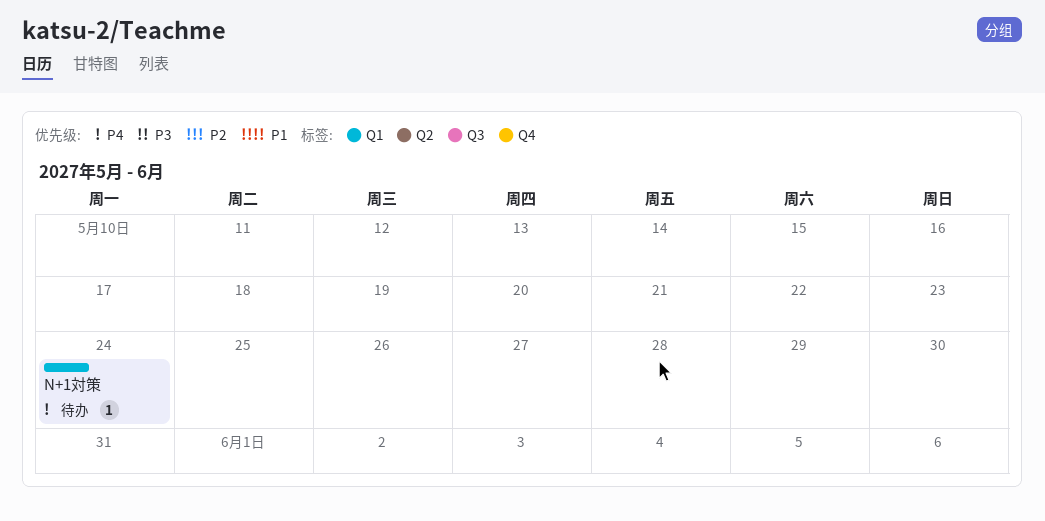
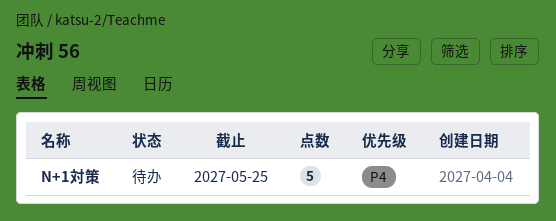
N+1対策, estimate: 1 -> 5
N+1対策, due: May 24 -> May 25

